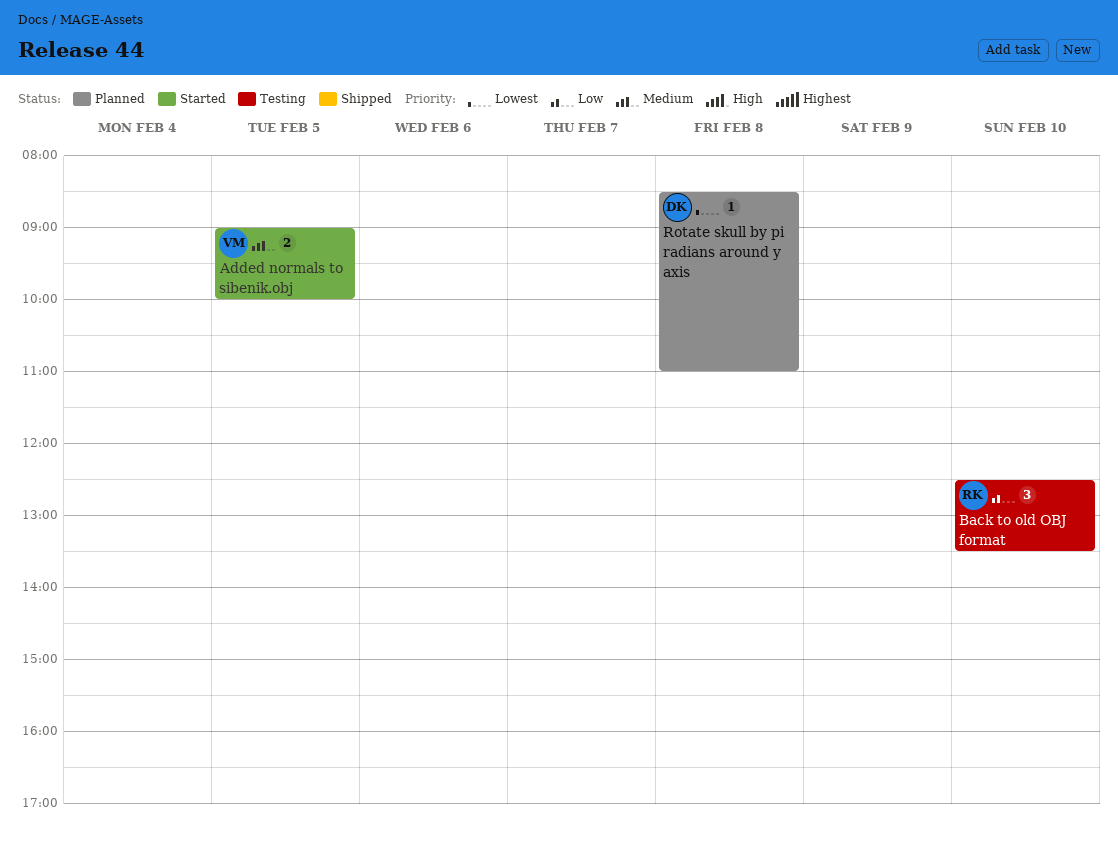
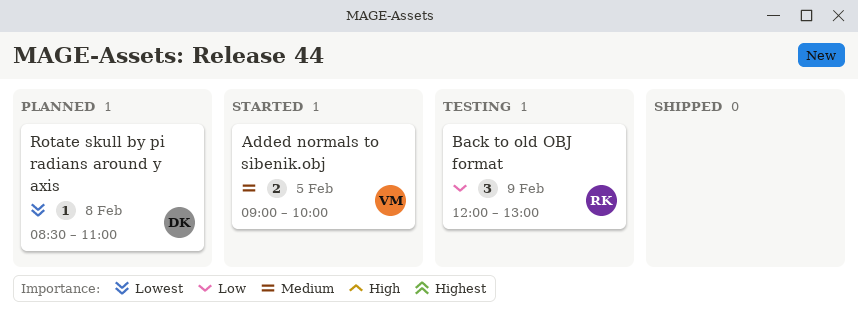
Back to old OBJ format, day: Feb 10 -> Feb 9
Back to old OBJ format, begins: 12:30 -> 12:00
Back to old OBJ format, ends: 13:30 -> 13:00

